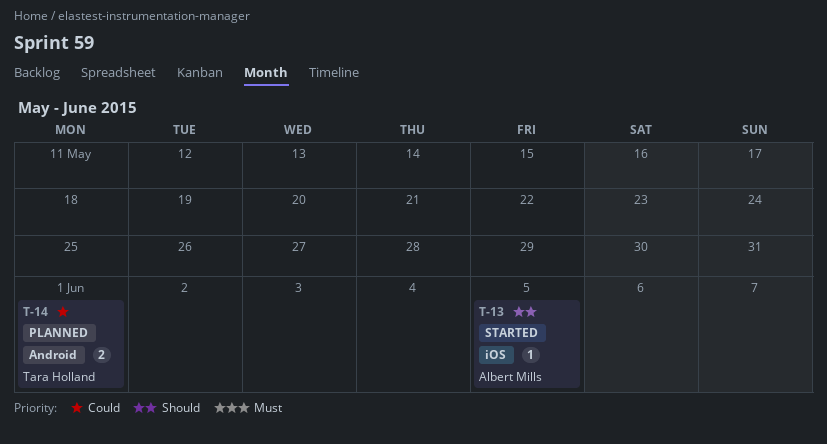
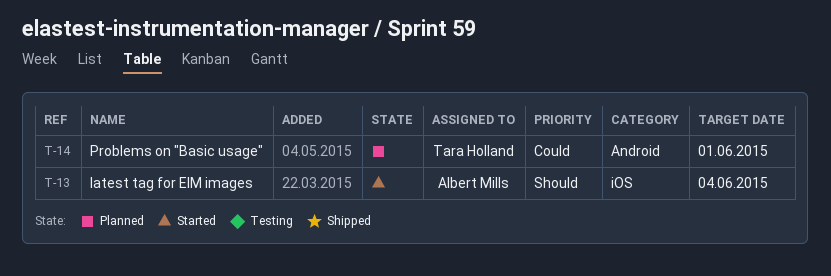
T-13, due: Jun 5 -> Jun 4

